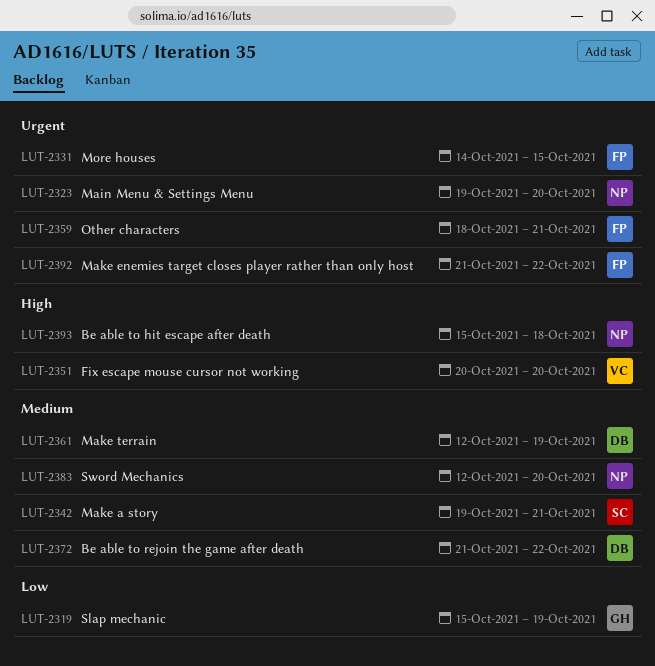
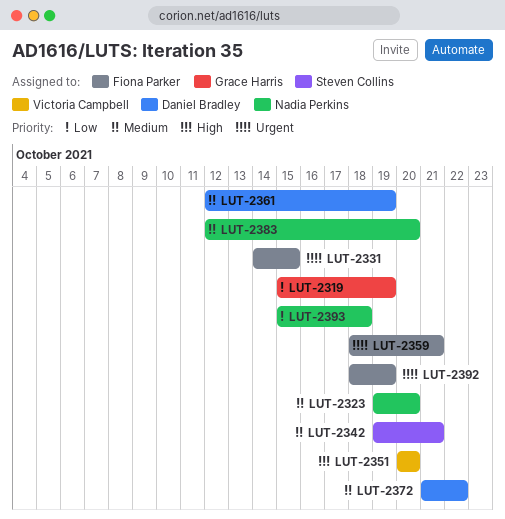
LUT-2323, priority: Urgent -> Medium
LUT-2392, start: Oct 21 -> Oct 18
LUT-2392, due: Oct 22 -> Oct 19
LUT-2393, priority: High -> Low

